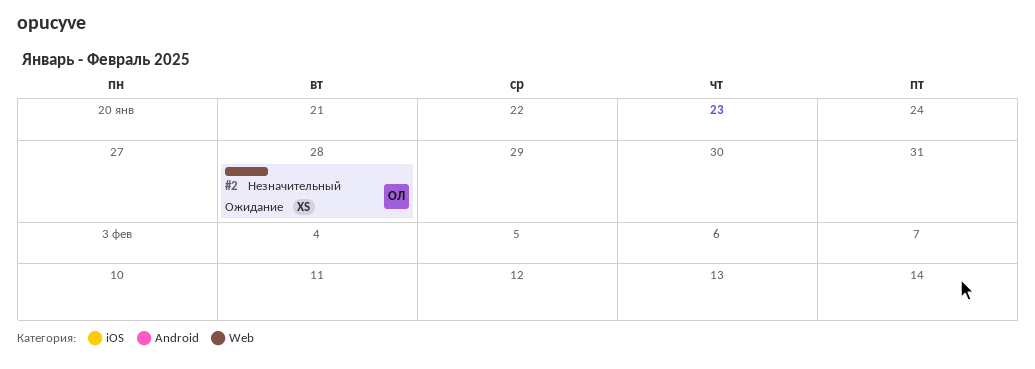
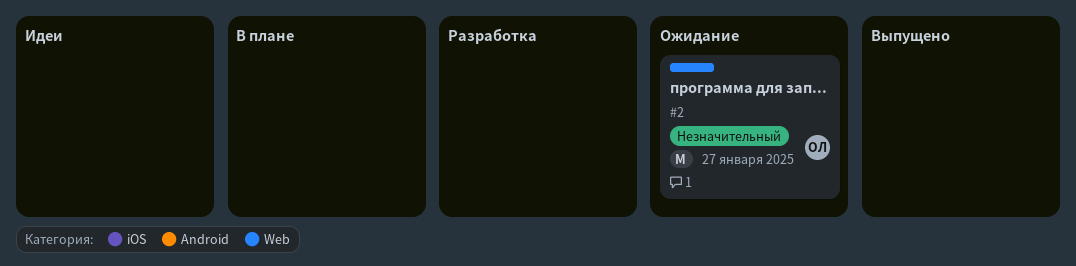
#2, estimate: XS -> M
#2, due: Jan 28 -> Jan 27

